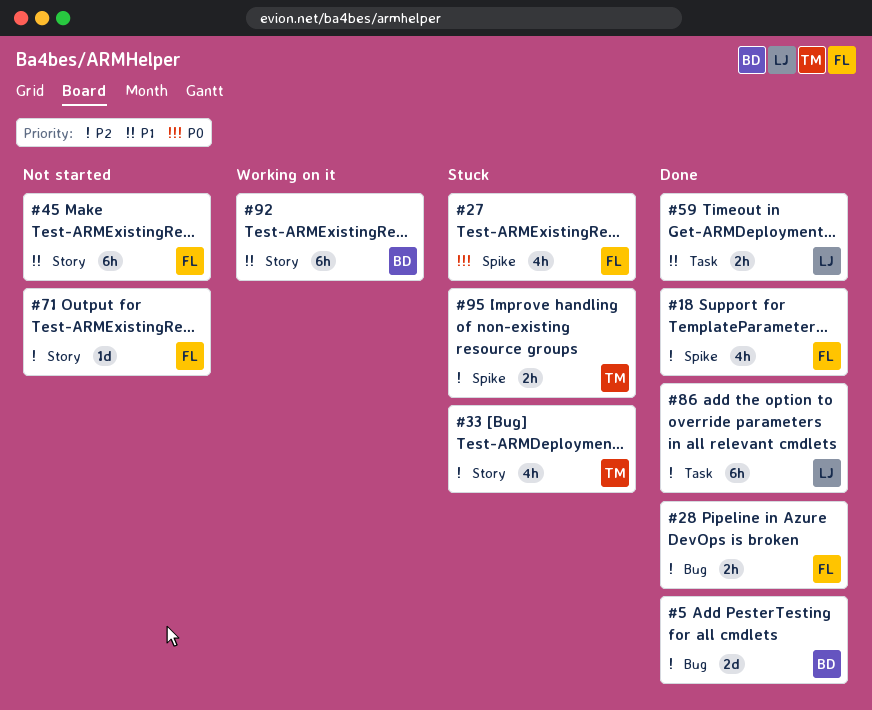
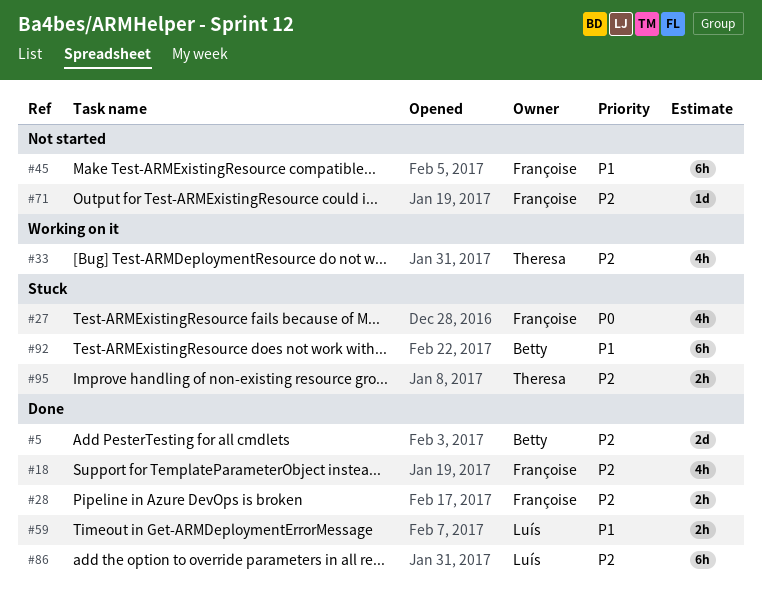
#33, status: Stuck -> Working on it
#92, status: Working on it -> Stuck

